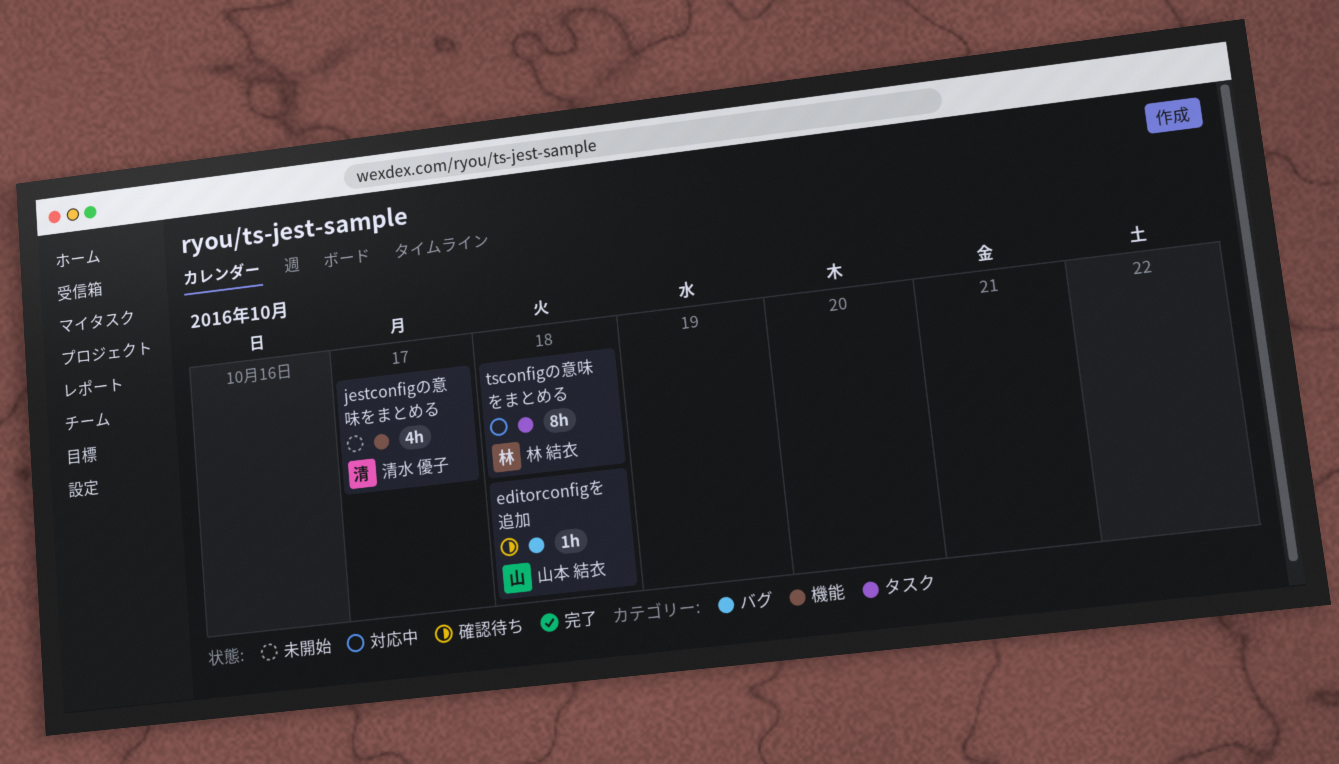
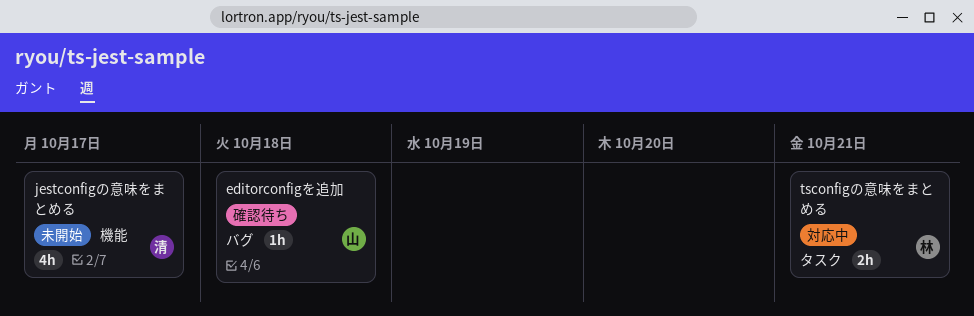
tsconfigの意味をまとめる, estimate: 8h -> 2h
tsconfigの意味をまとめる, due: Oct 18 -> Oct 21

